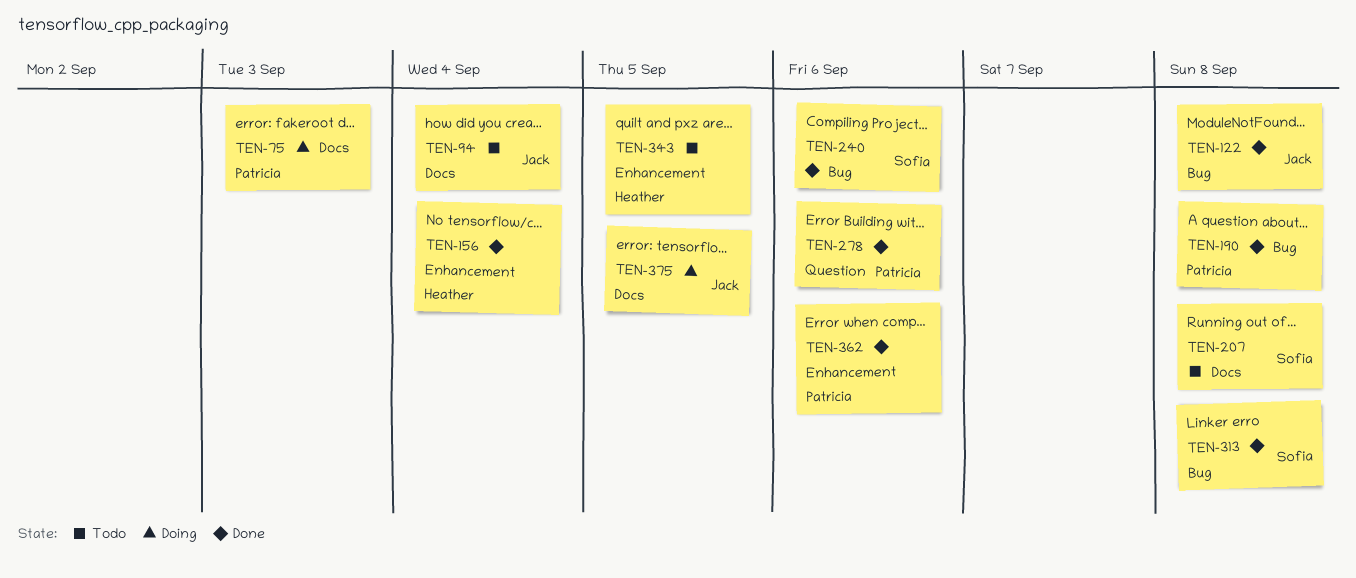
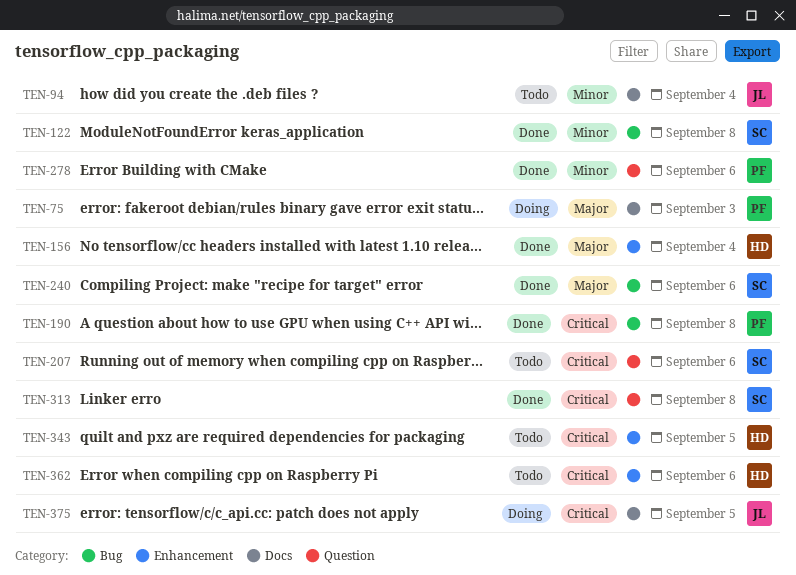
TEN-122, owner: Jack -> Sofia
TEN-207, label: Docs -> Question
TEN-207, due: Sep 8 -> Sep 6
TEN-313, label: Bug -> Question
TEN-362, status: Done -> Todo
TEN-362, owner: Patricia -> Heather

